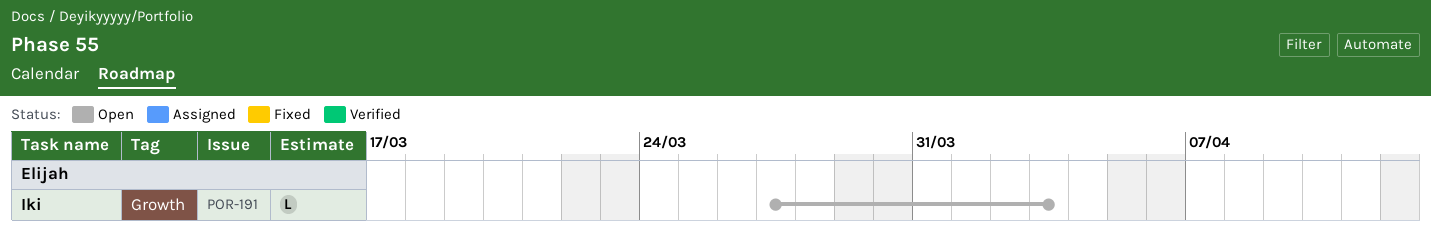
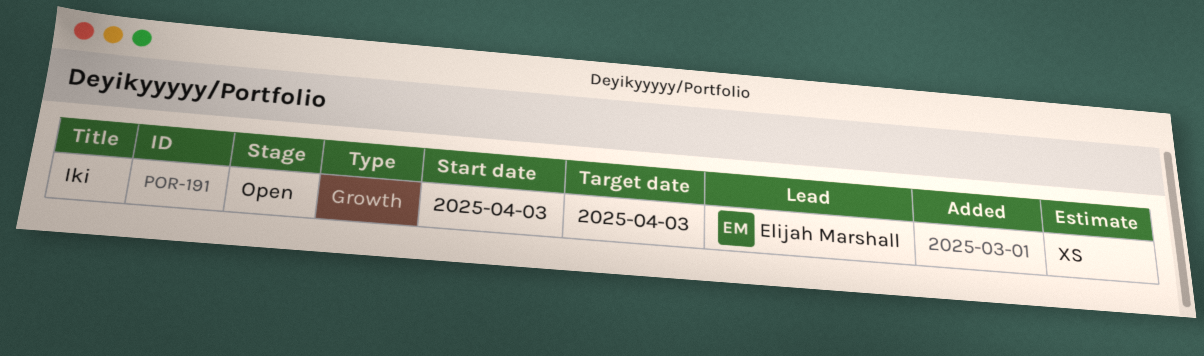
POR-191, estimate: L -> XS
POR-191, start: Mar 27 -> Apr 3

